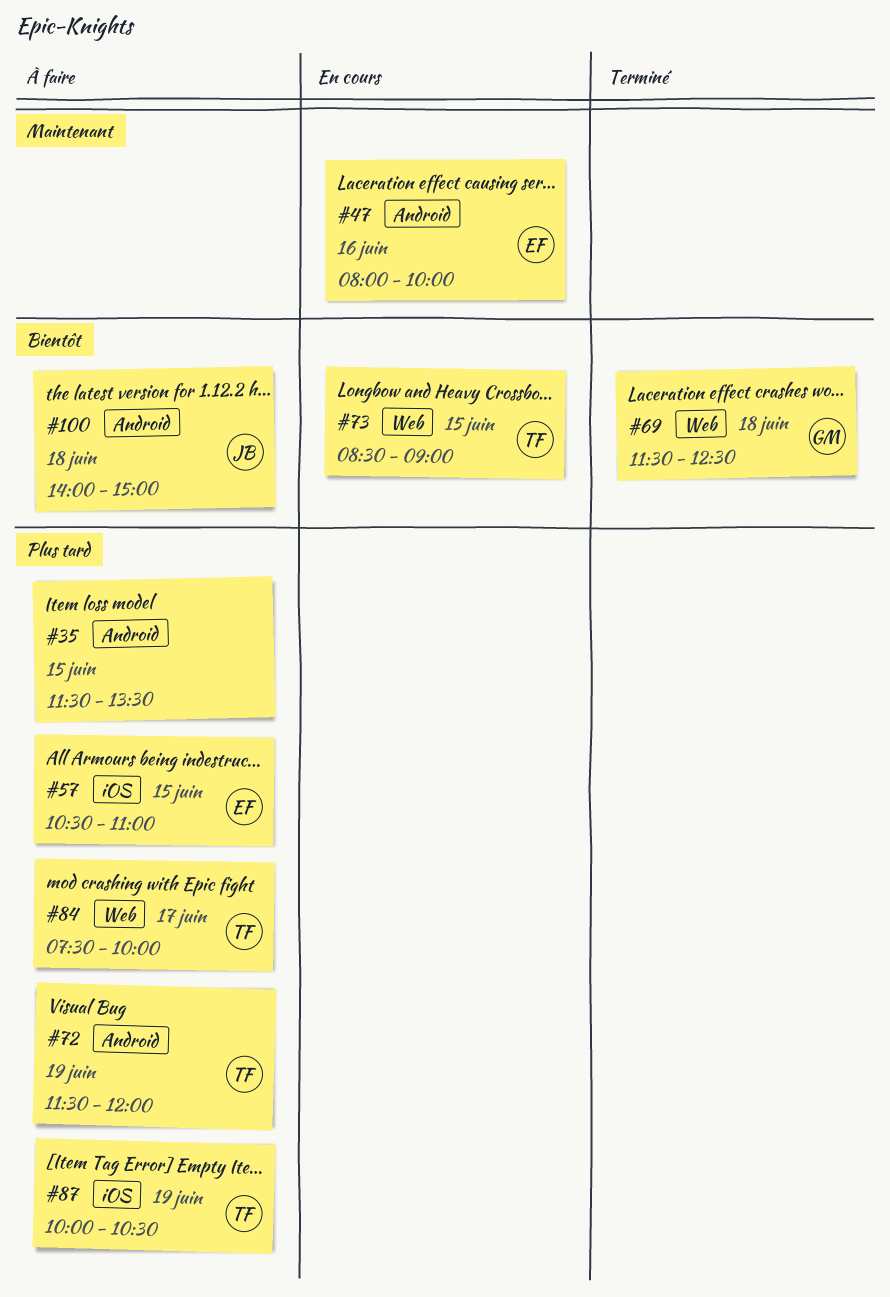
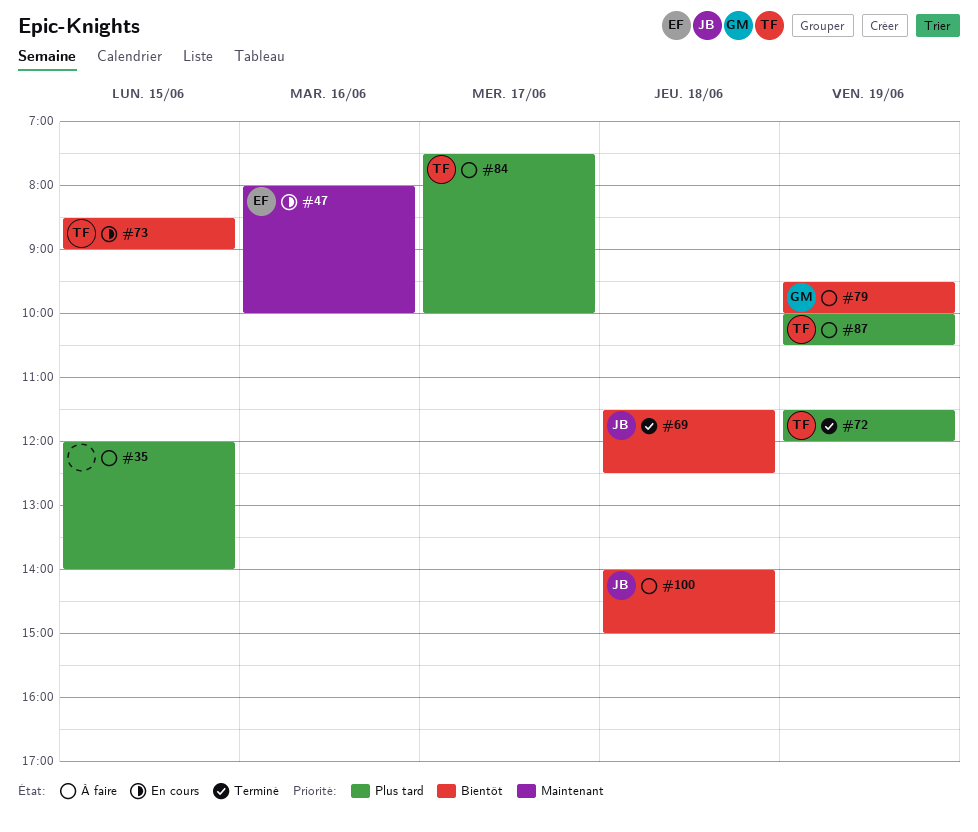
#35, begins: 11:30 -> 12:00
#35, ends: 13:30 -> 14:00
#57: present -> none
#69, owner: GM -> JB
#72, status: À faire -> Terminé
#79: none -> present

